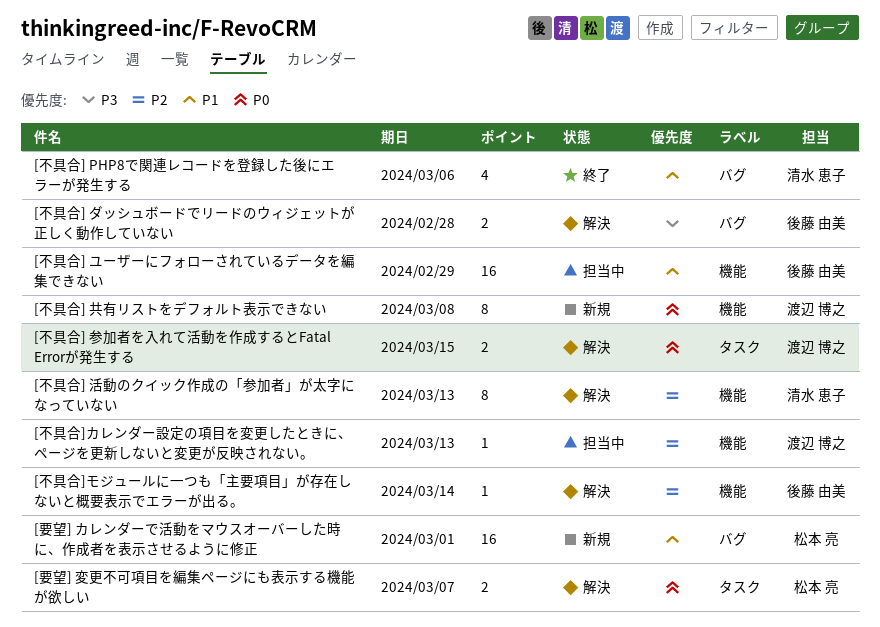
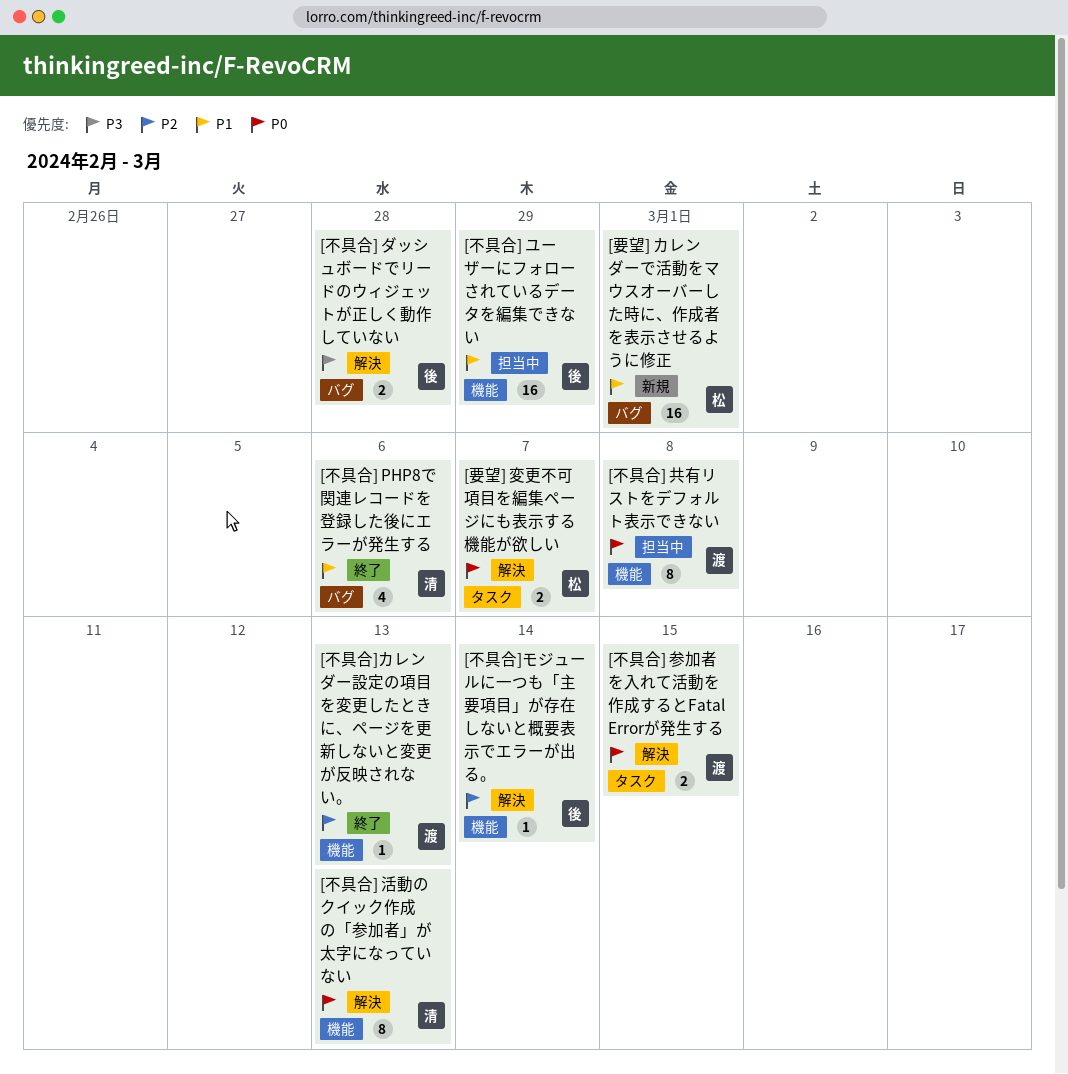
[不具合] 共有リストをデフォルト表示できない, status: 新規 -> 担当中
[不具合] 活動のクイック作成の「参加者」が太字になっていない, priority: P2 -> P0
[不具合]カレンダー設定の項目を変更したときに、ページを更新しないと変更が反映されない。, status: 担当中 -> 終了

